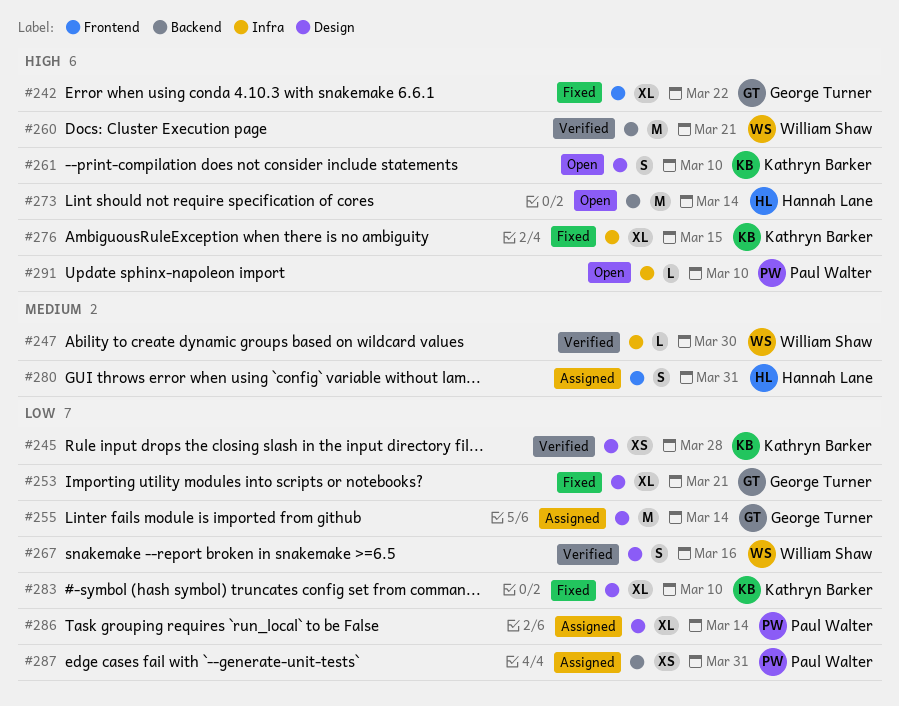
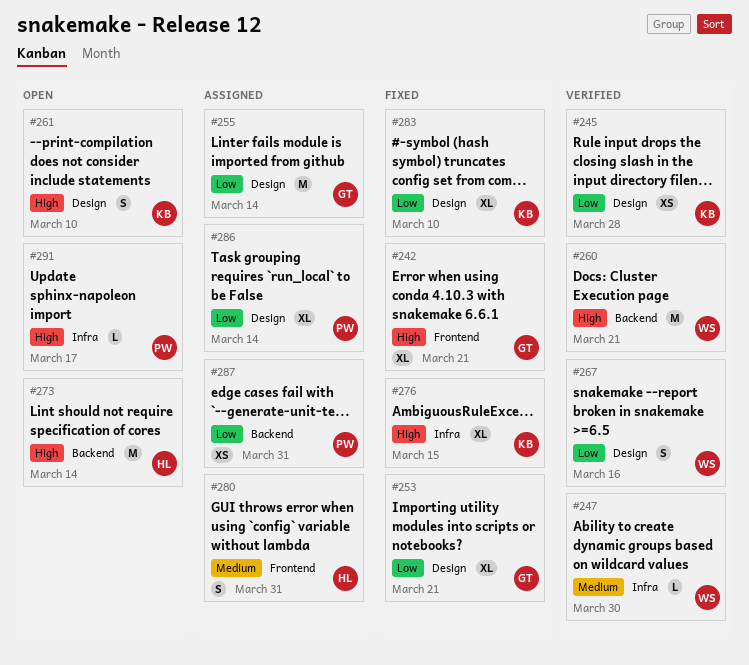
#242, due: Mar 22 -> Mar 21
#291, due: Mar 10 -> Mar 17

